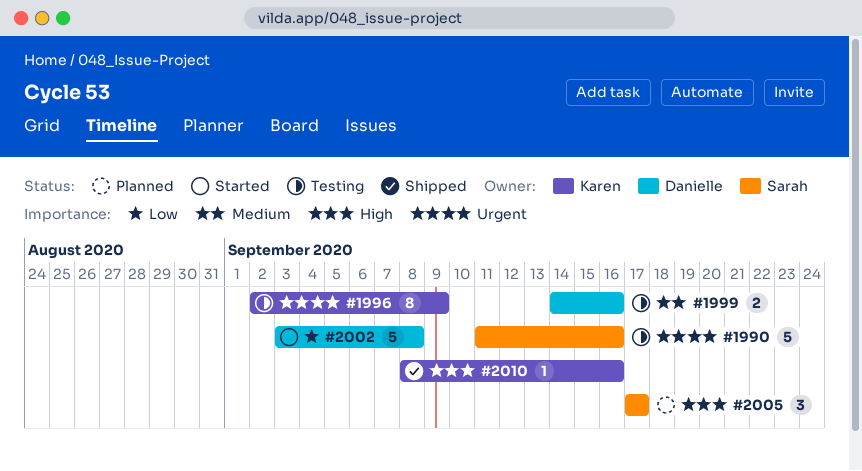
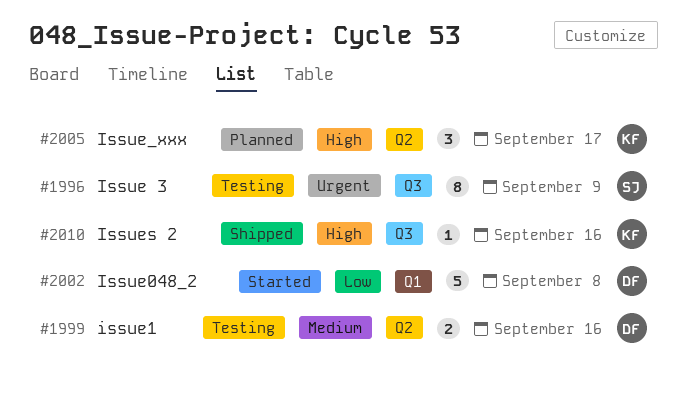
#1990: present -> none
#1996, owner: Karen -> Sarah
#2005, owner: Sarah -> Karen

